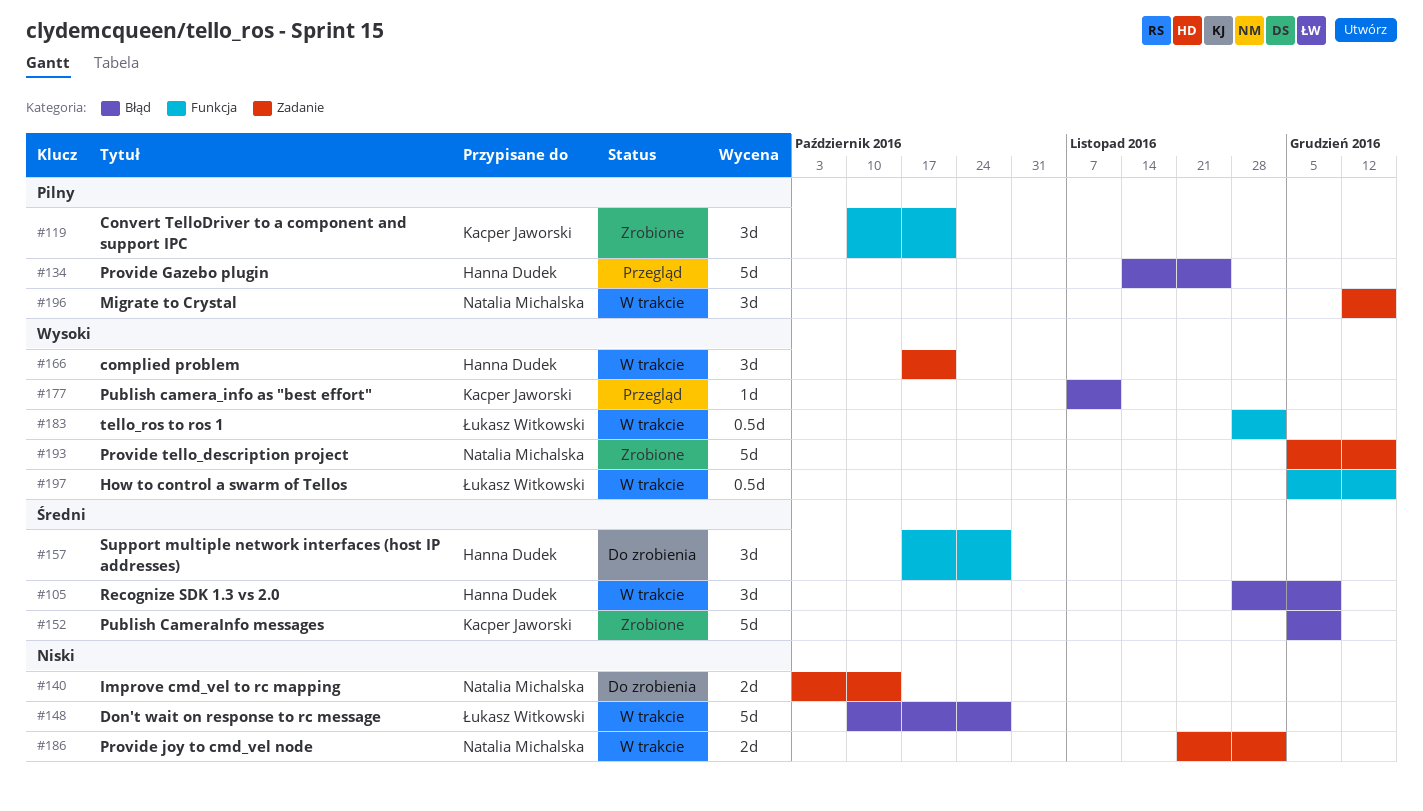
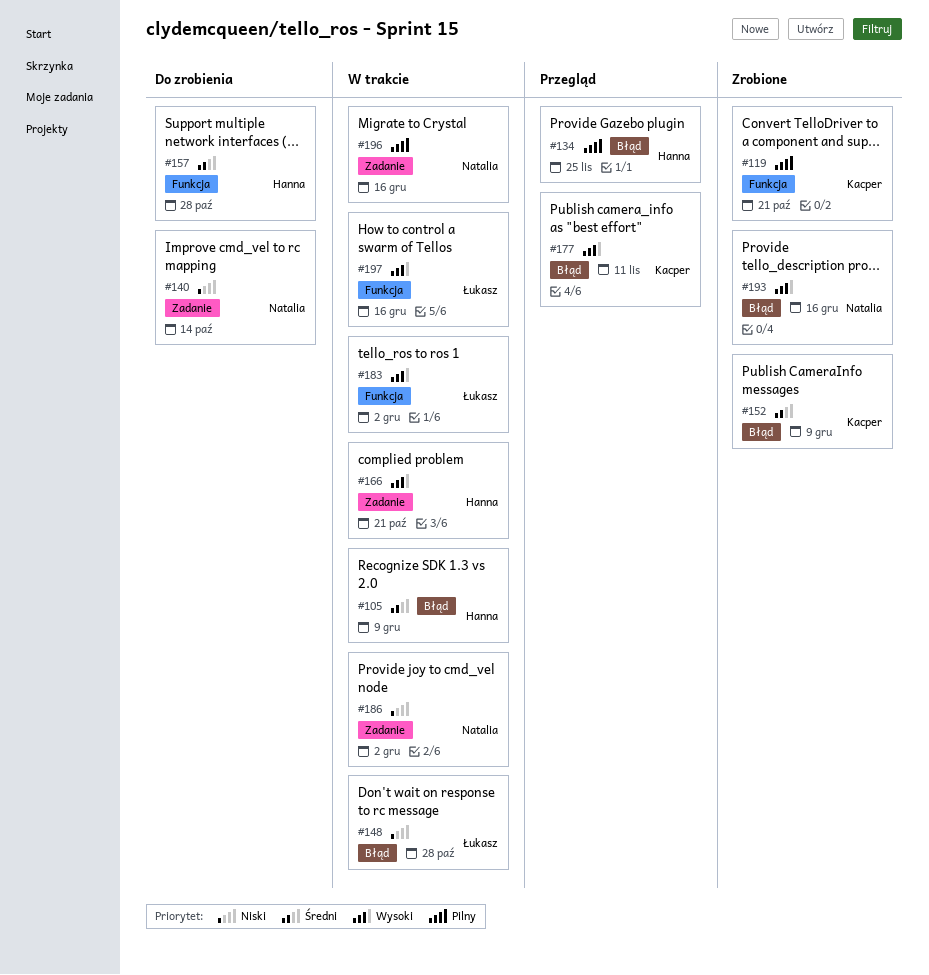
#193, label: Zadanie -> Błąd

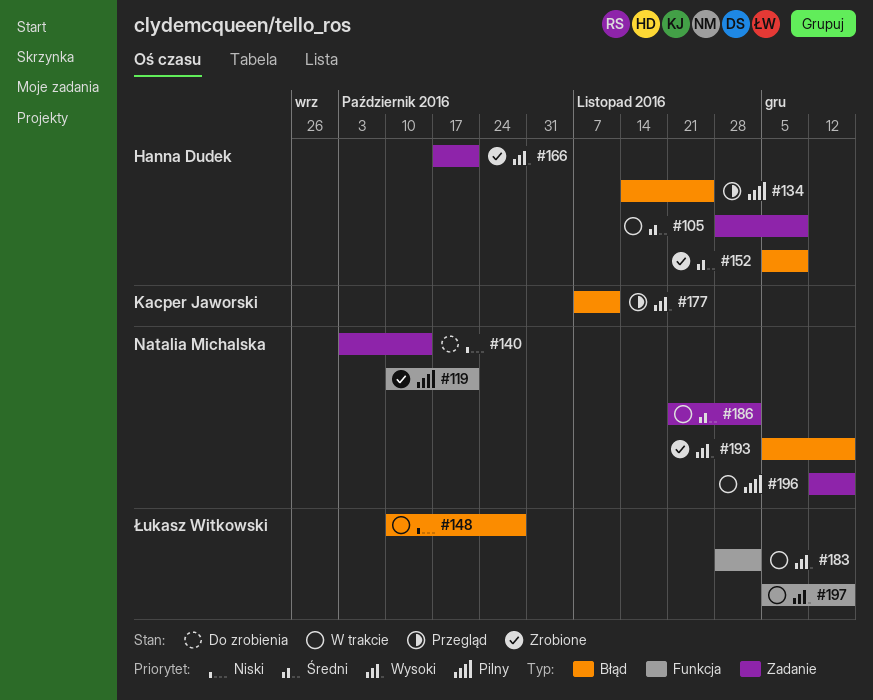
#105, label: Błąd -> Zadanie
#119, owner: Kacper Jaworski -> Natalia Michalska
#152, owner: Kacper Jaworski -> Hanna Dudek
#157: present -> none
#166, status: W trakcie -> Zrobione
#186, priority: Niski -> Średni

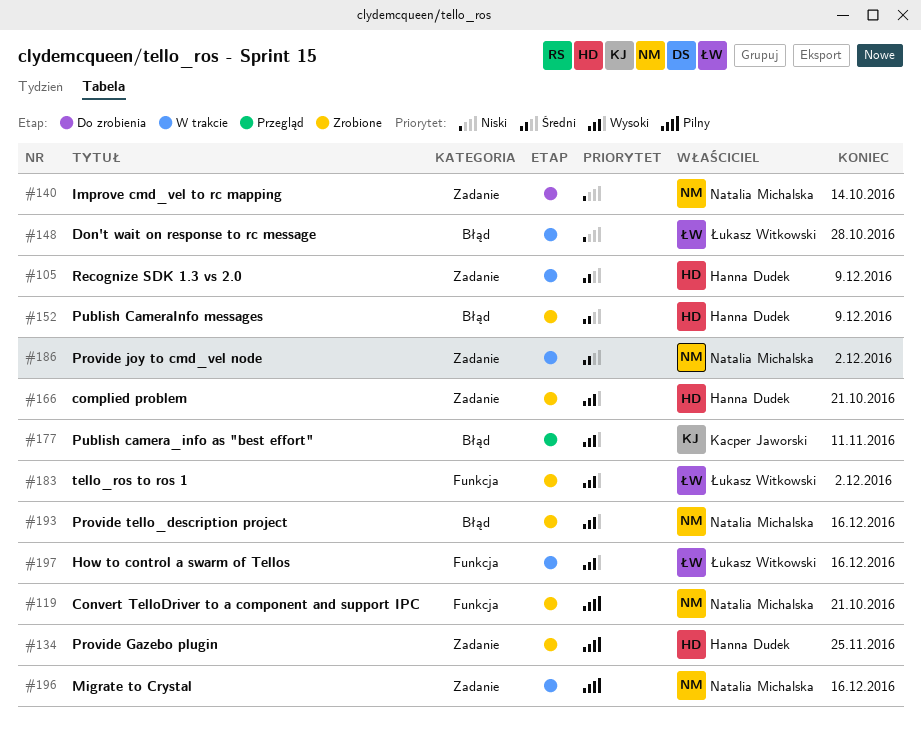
#134, status: Przegląd -> Zrobione
#134, label: Błąd -> Zadanie
#183, status: W trakcie -> Zrobione

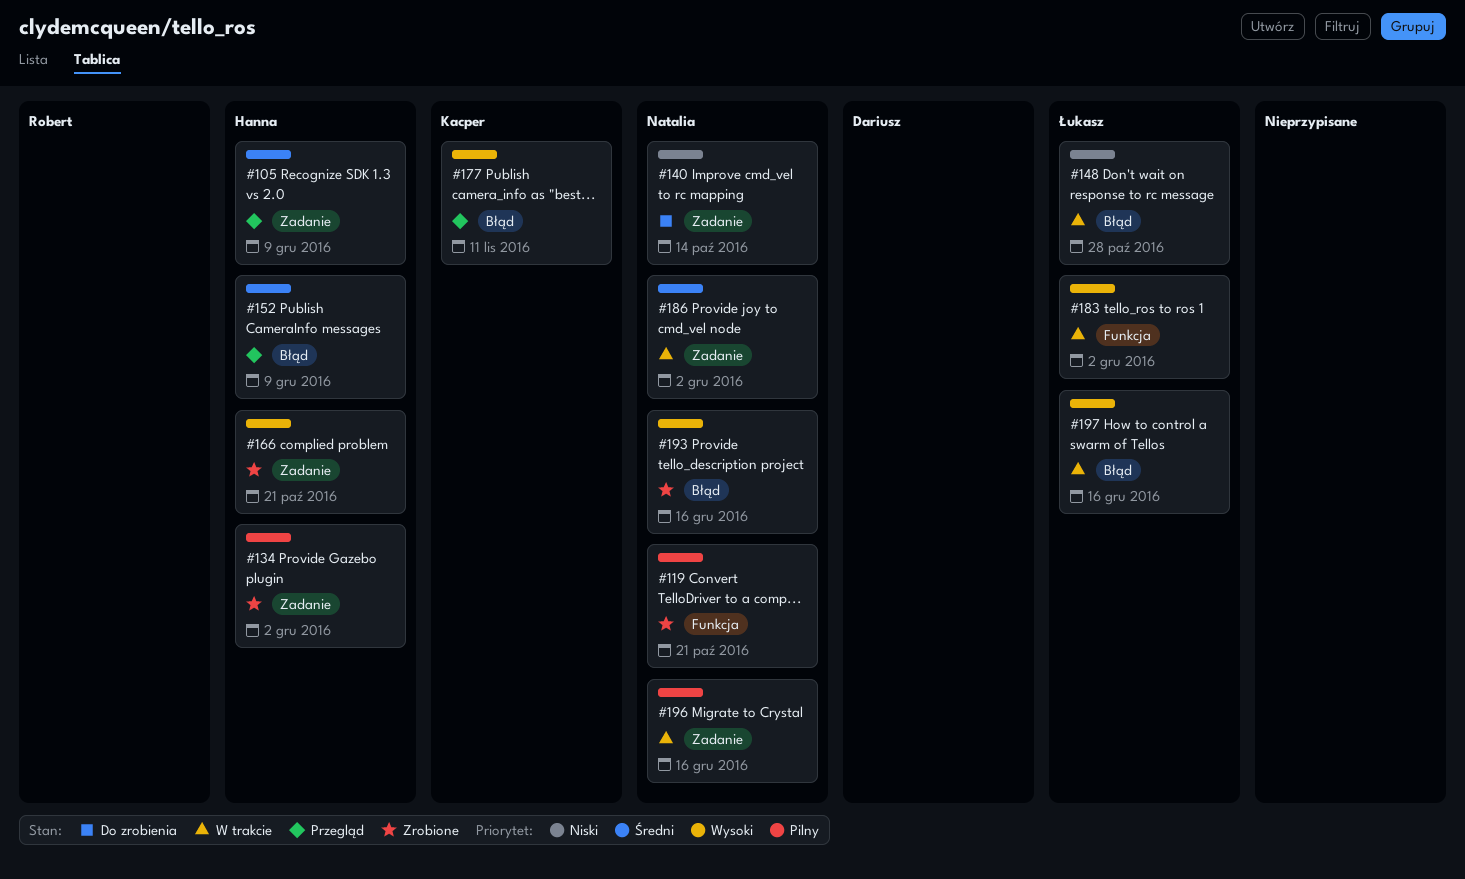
#105, status: W trakcie -> Przegląd
#134, due: Nov 25 -> Dec 2
#152, status: Zrobione -> Przegląd
#183, status: Zrobione -> W trakcie
#197, label: Funkcja -> Błąd

